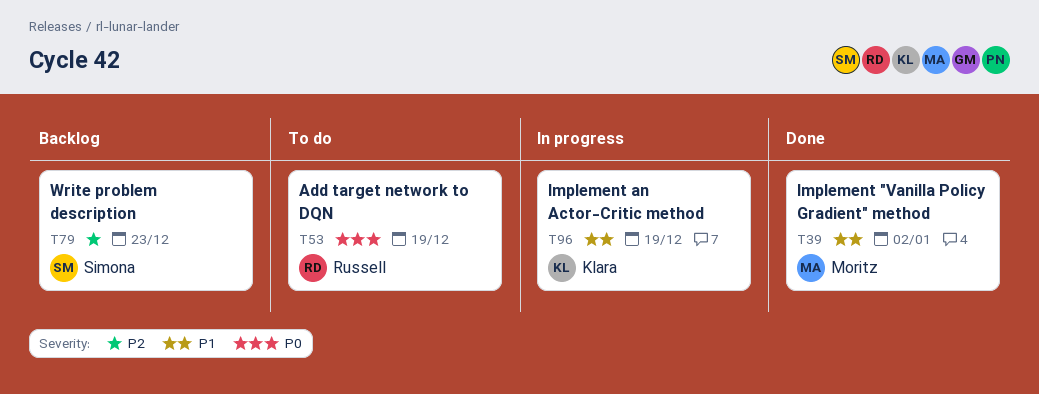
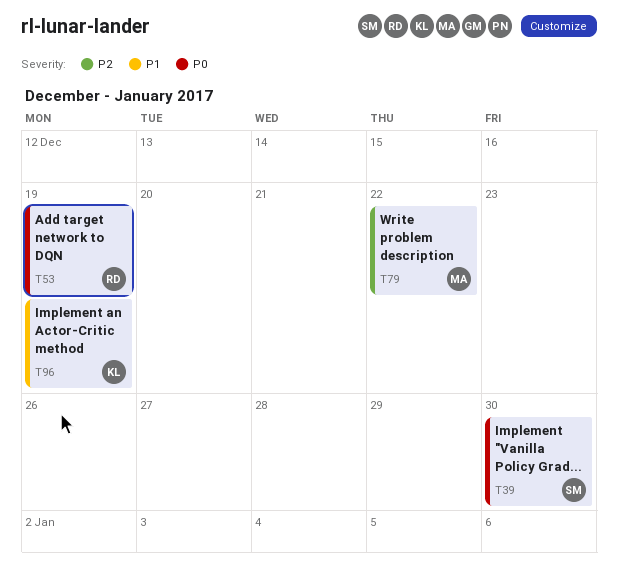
T39, owner: Moritz -> Simona
T39, priority: P1 -> P0
T39, due: Jan 2 -> Dec 30
T79, owner: Simona -> Moritz
T79, due: Dec 23 -> Dec 22

